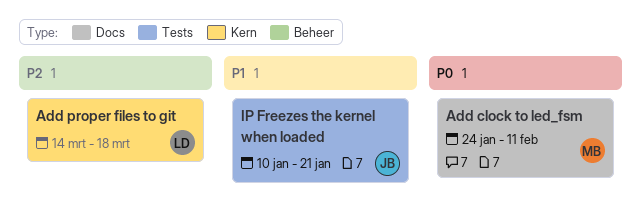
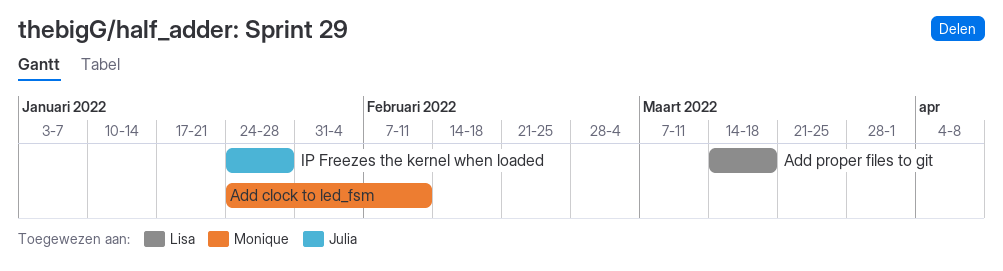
IP Freezes the kernel when loaded, start: Jan 10 -> Jan 24
IP Freezes the kernel when loaded, due: Jan 21 -> Jan 28

